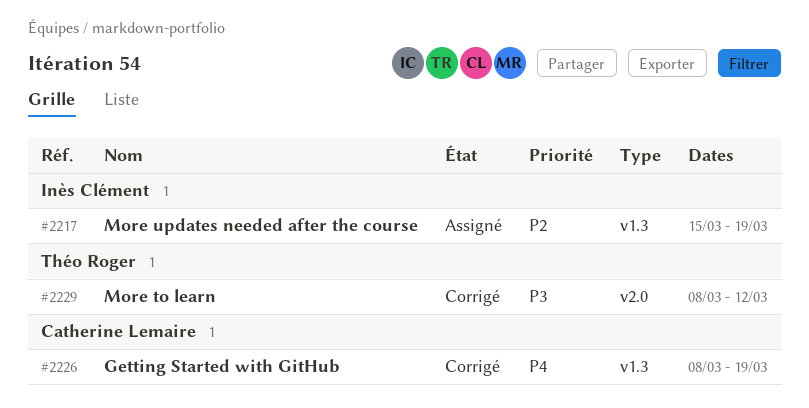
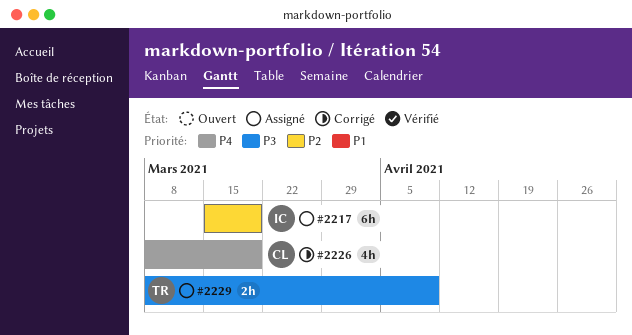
#2229, status: Corrigé -> Assigné
#2229, due: Mar 12 -> Apr 9

